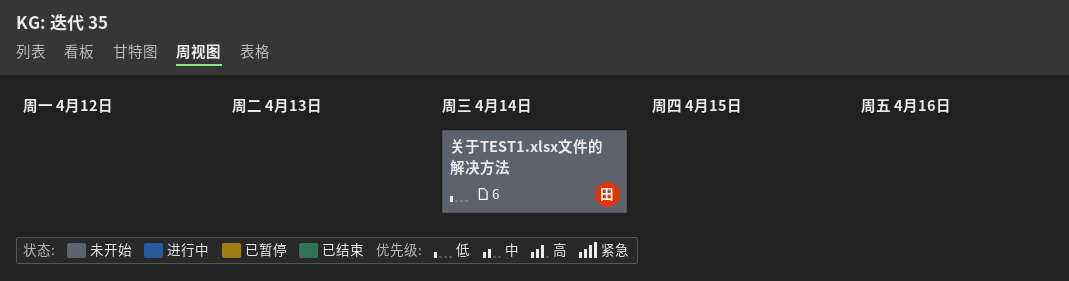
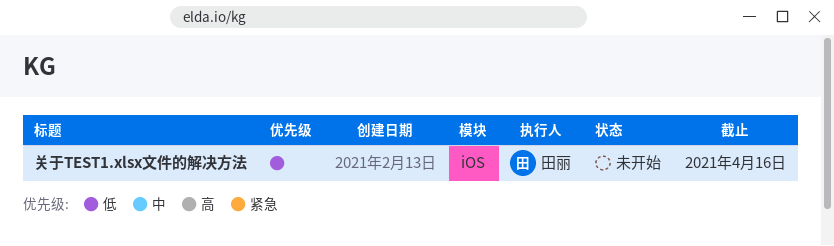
关于TEST1.xlsx文件的解决方法, due: Apr 14 -> Apr 16

